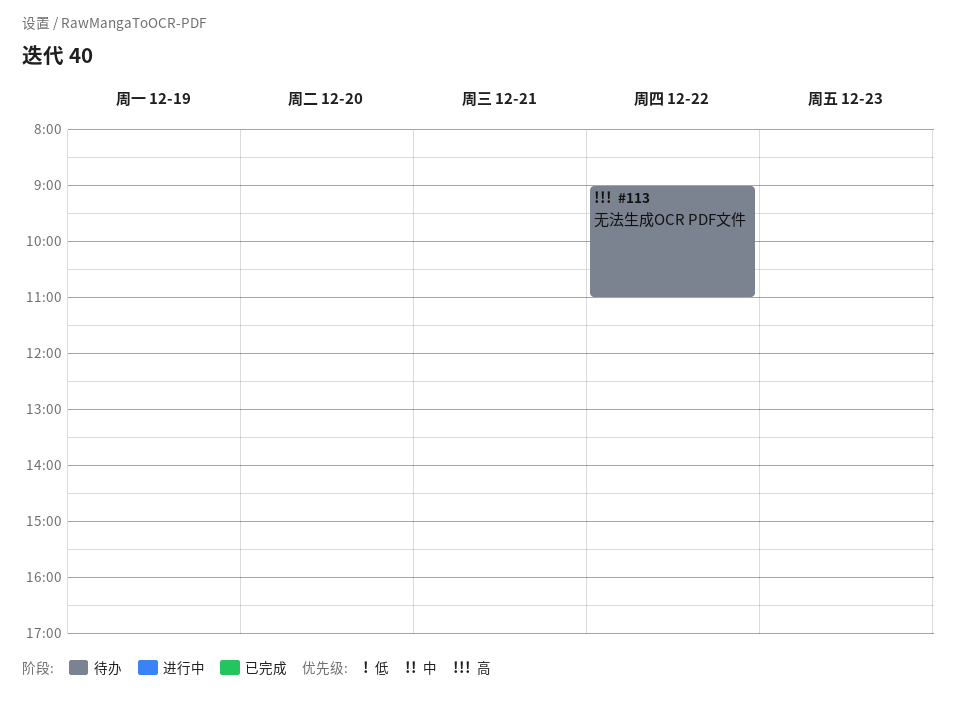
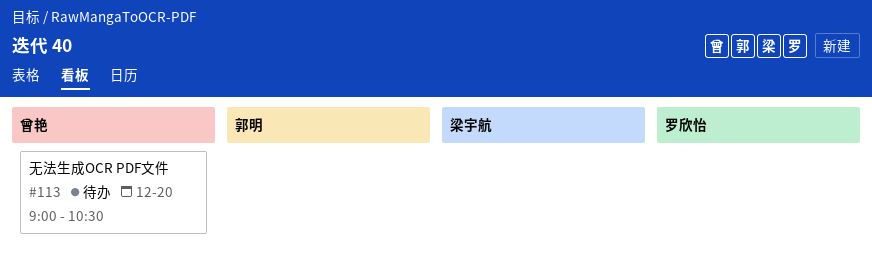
#113, day: Dec 22 -> Dec 20
#113, ends: 11:00 -> 10:30

